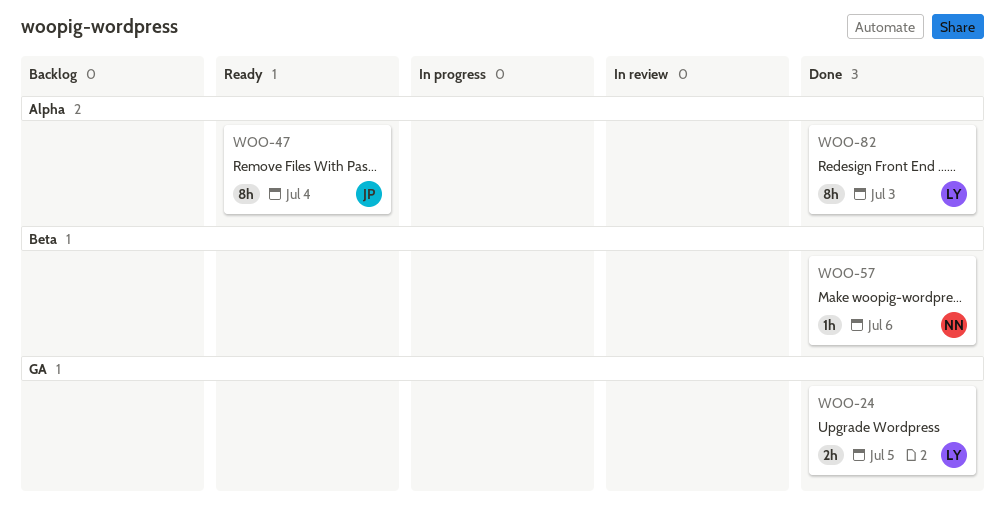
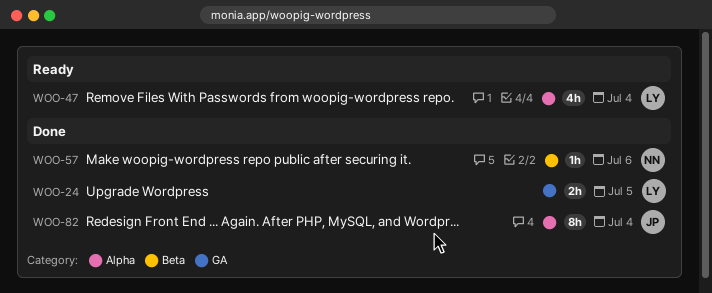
WOO-47, owner: JP -> LY
WOO-47, estimate: 8h -> 4h
WOO-82, owner: LY -> JP
WOO-82, due: Jul 3 -> Jul 4

